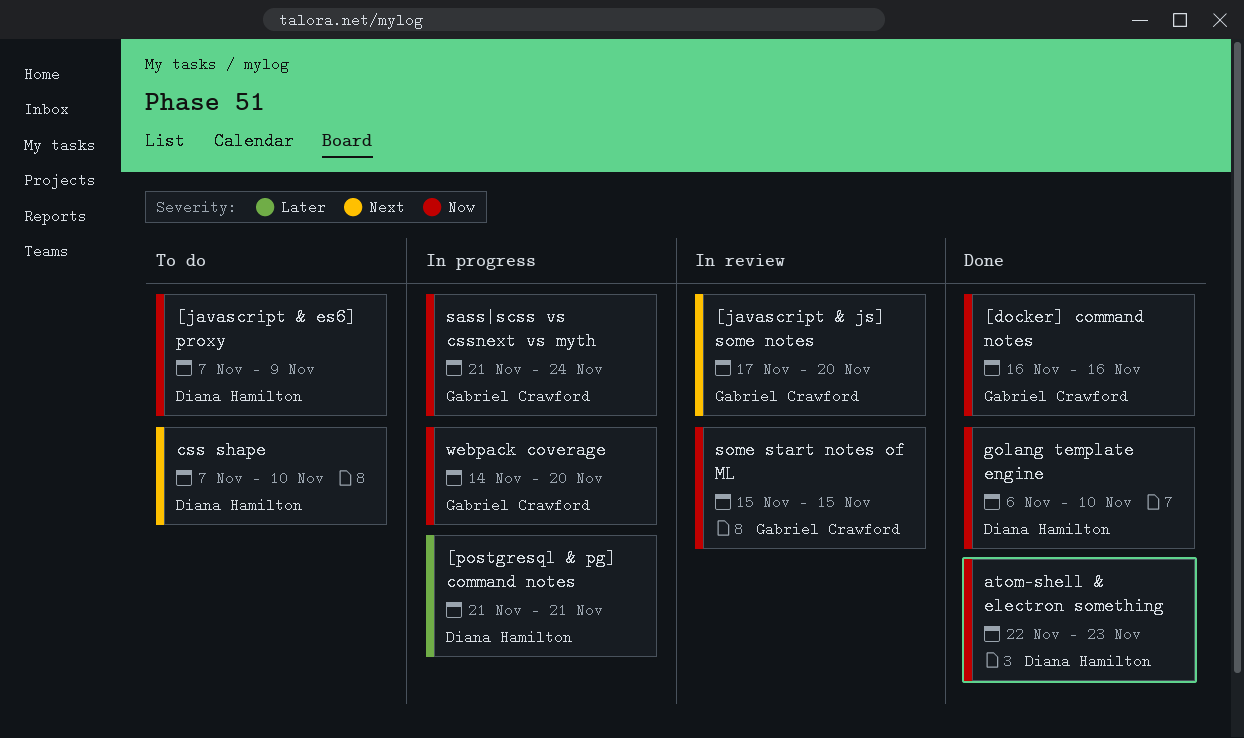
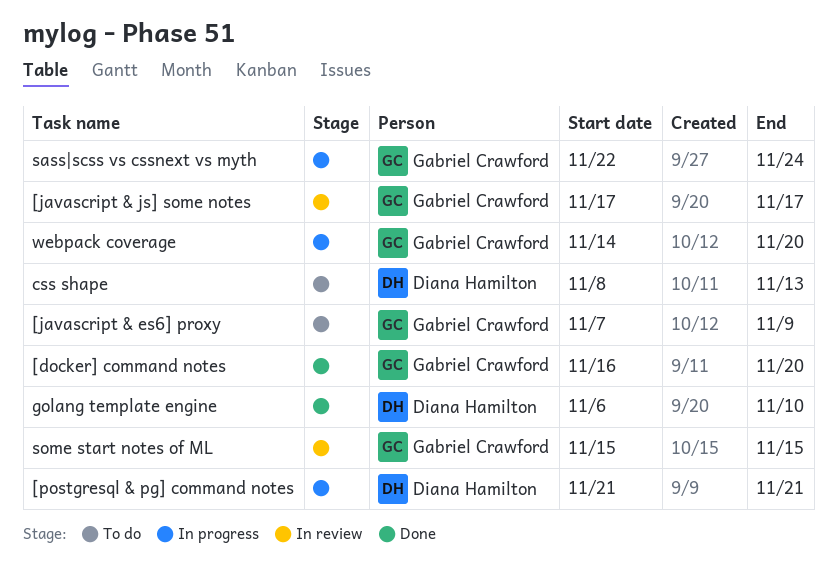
[docker] command notes, due: Nov 16 -> Nov 20
[javascript & es6] proxy, owner: Diana Hamilton -> Gabriel Crawford
[javascript & js] some notes, due: Nov 20 -> Nov 17
atom-shell & electron something: present -> none
css shape, start: Nov 7 -> Nov 8
css shape, due: Nov 10 -> Nov 13
sass|scss vs cssnext vs myth, start: Nov 21 -> Nov 22

